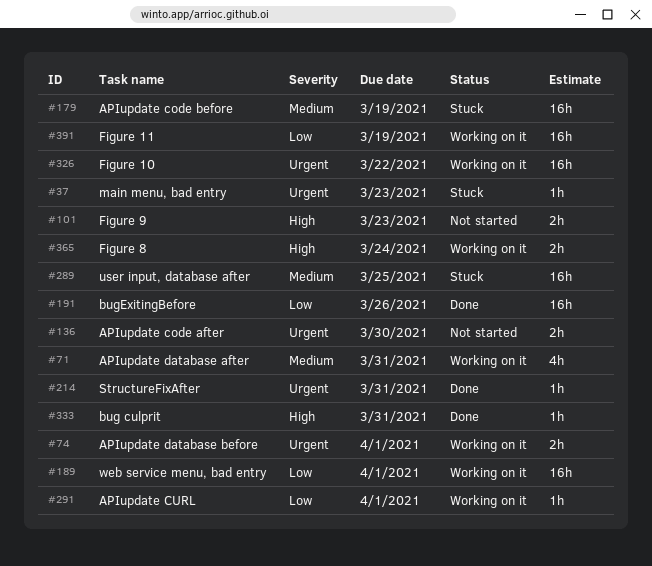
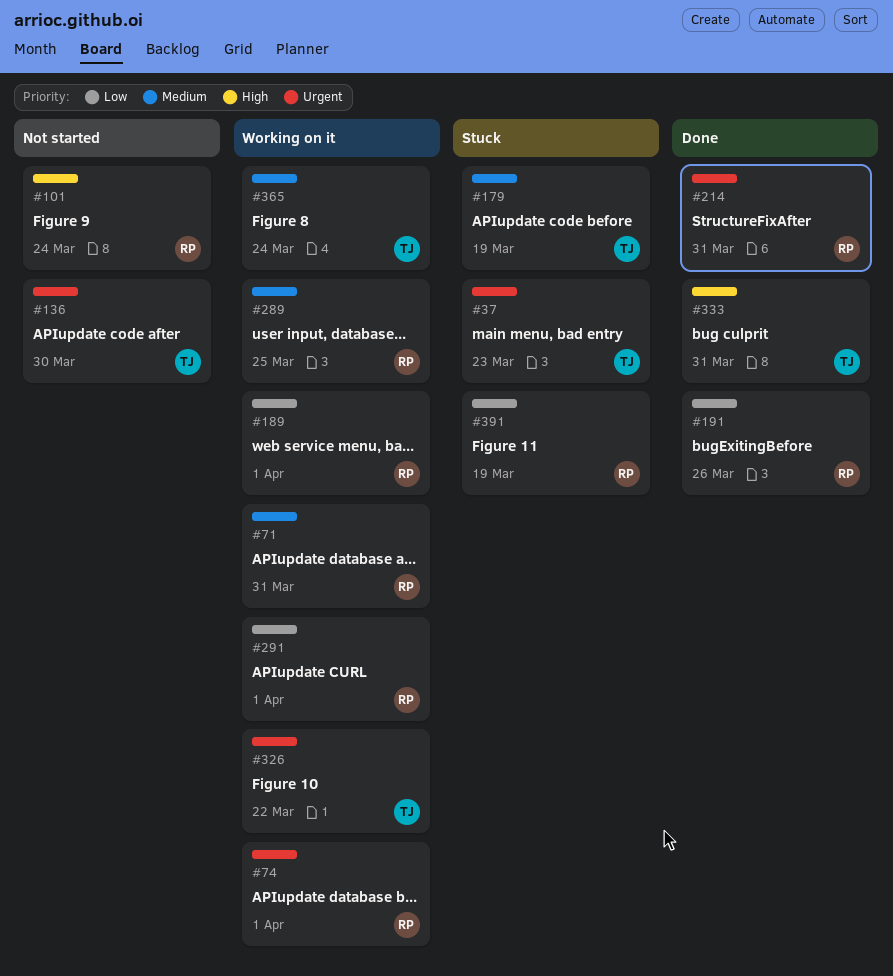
#101, due: Mar 23 -> Mar 24
#289, status: Stuck -> Working on it
#365, priority: High -> Medium
#391, status: Working on it -> Stuck

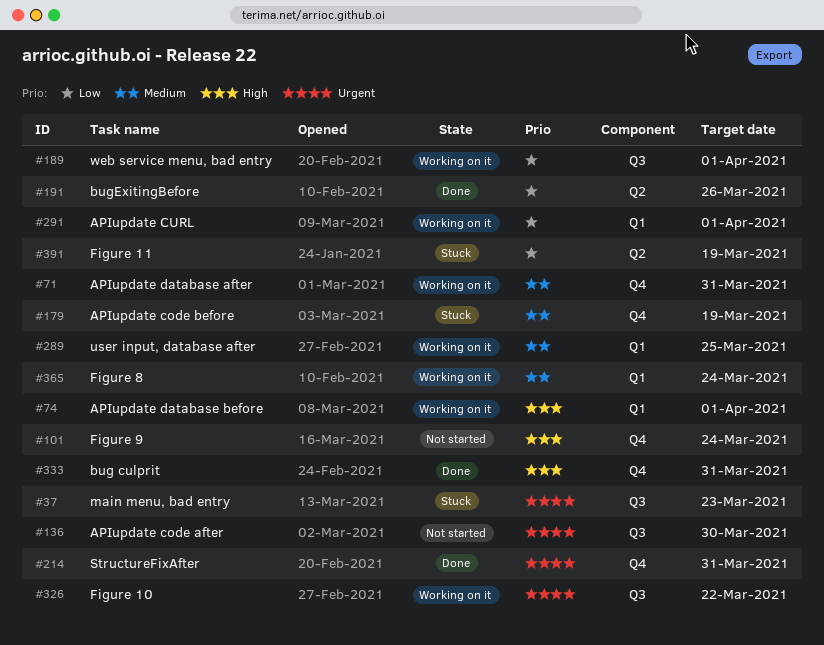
#74, priority: Urgent -> High

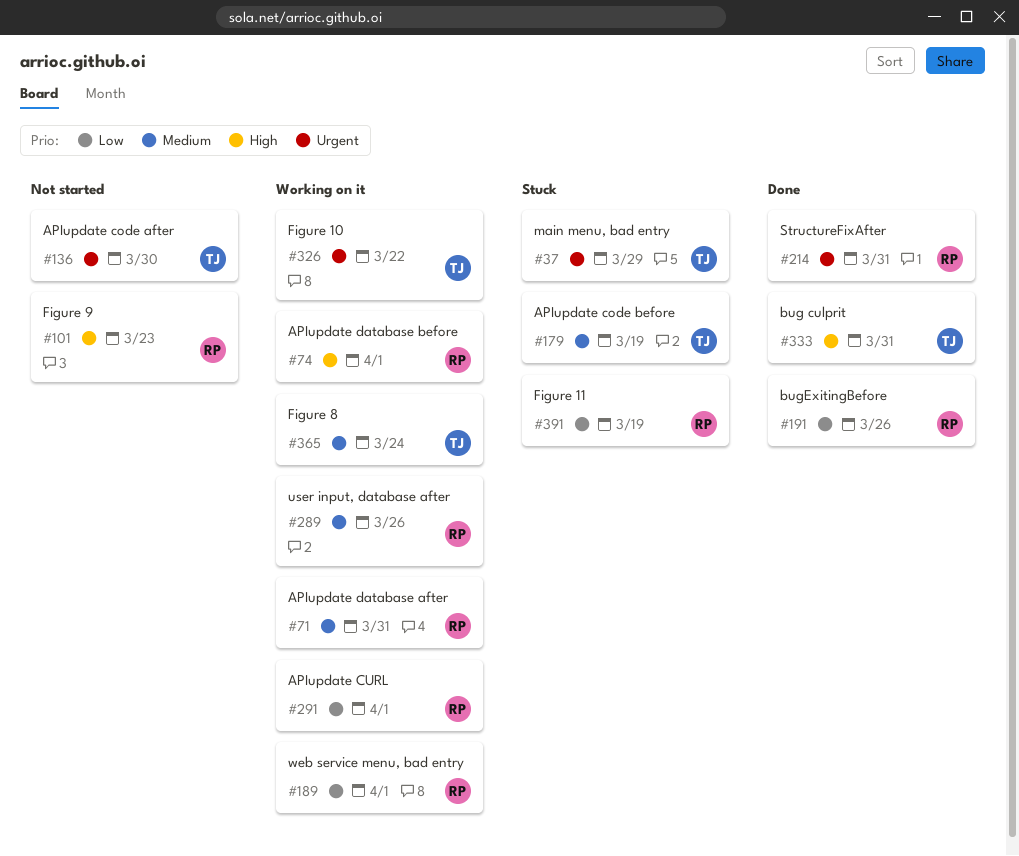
#37, due: Mar 23 -> Mar 29
#101, due: Mar 24 -> Mar 23
#289, due: Mar 25 -> Mar 26

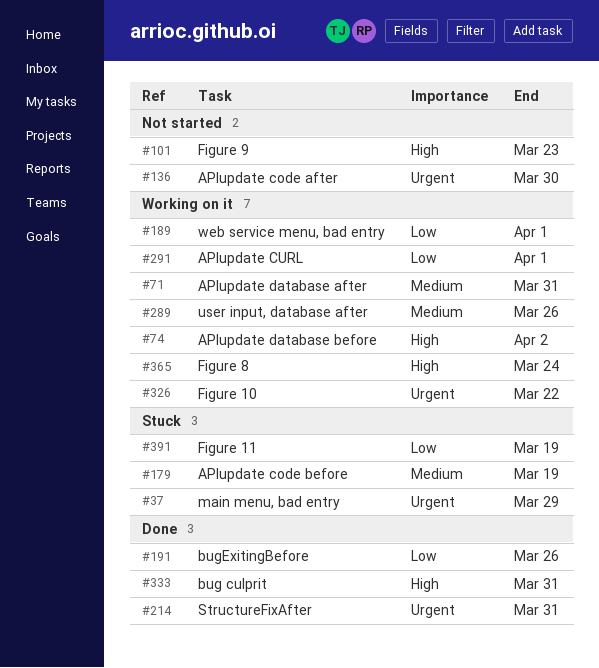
#74, due: Apr 1 -> Apr 2
#365, priority: Medium -> High

